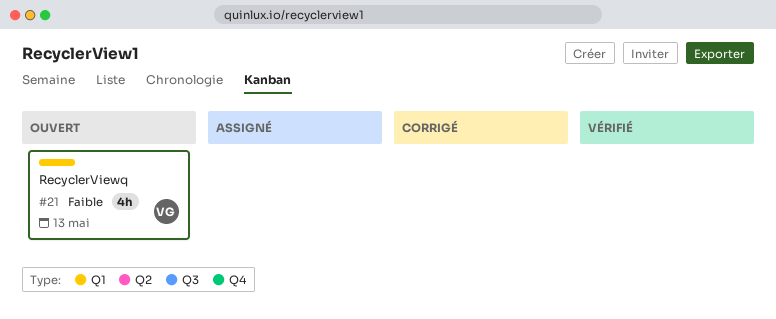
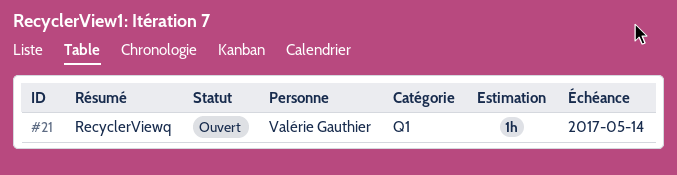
#21, estimate: 4h -> 1h
#21, due: May 13 -> May 14

